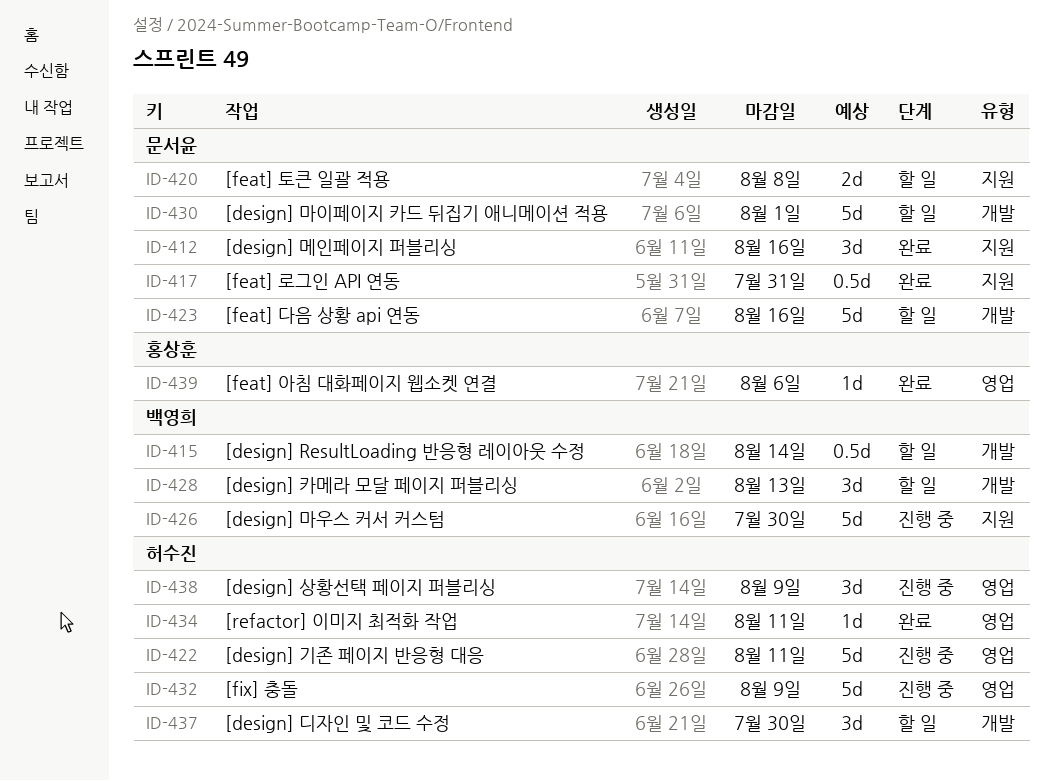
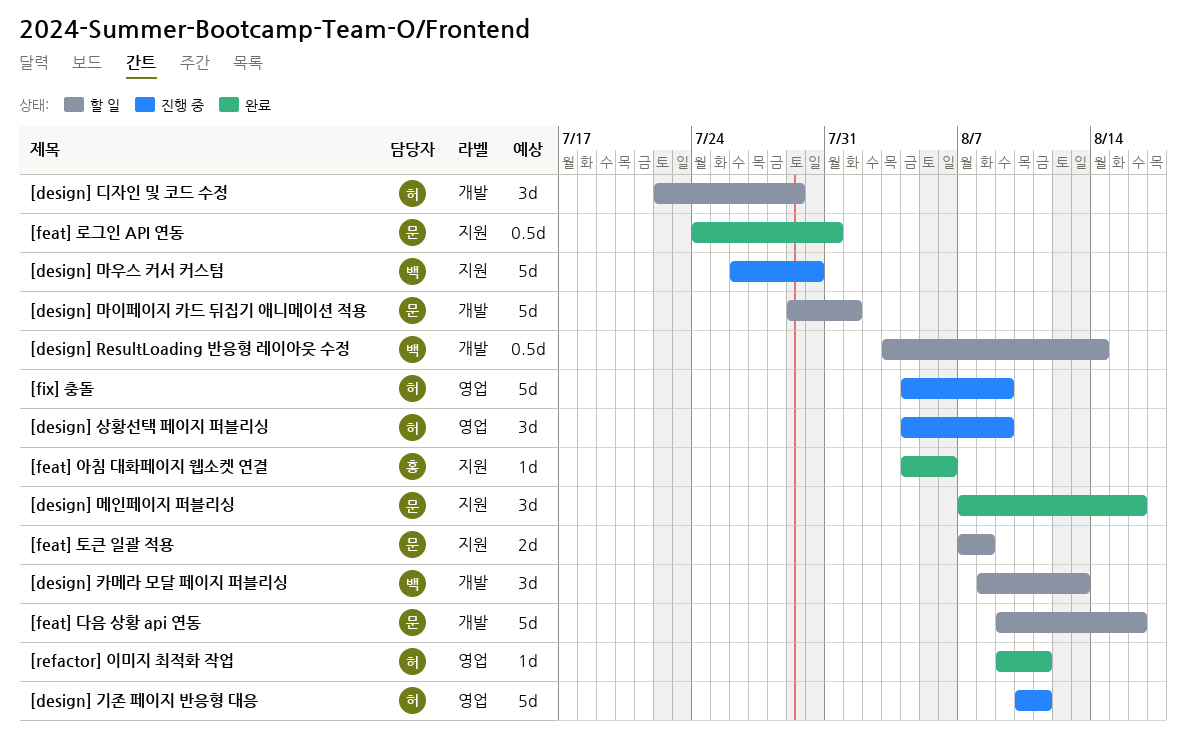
[design] 디자인 및 코드 수정, due: Jul 30 -> Jul 29
[feat] 아침 대화페이지 웹소켓 연결, label: 영업 -> 지원

